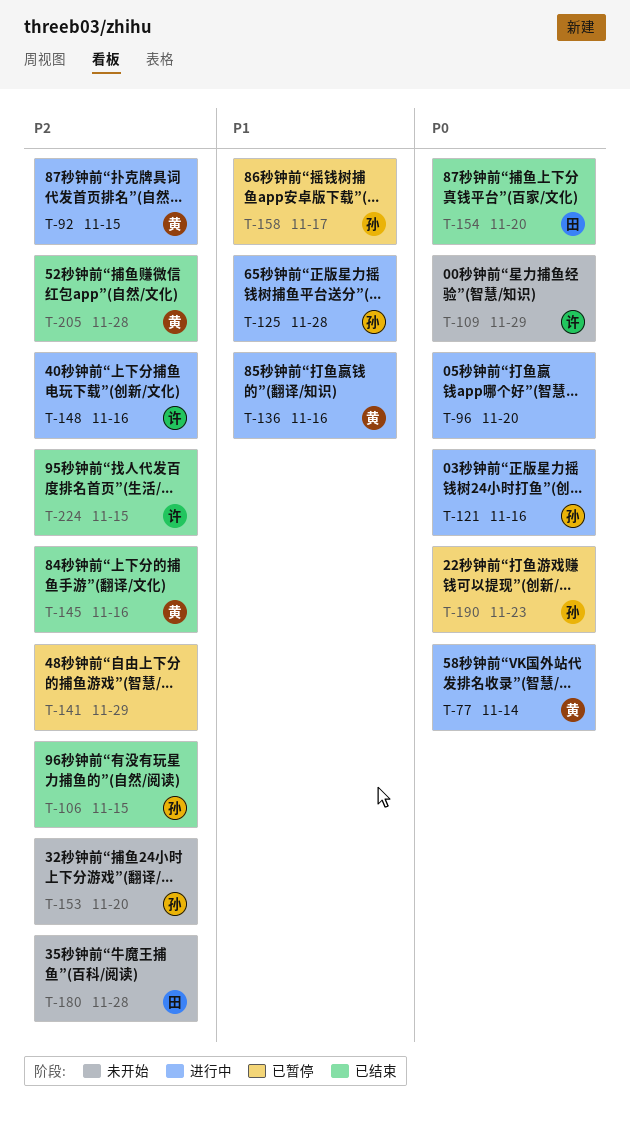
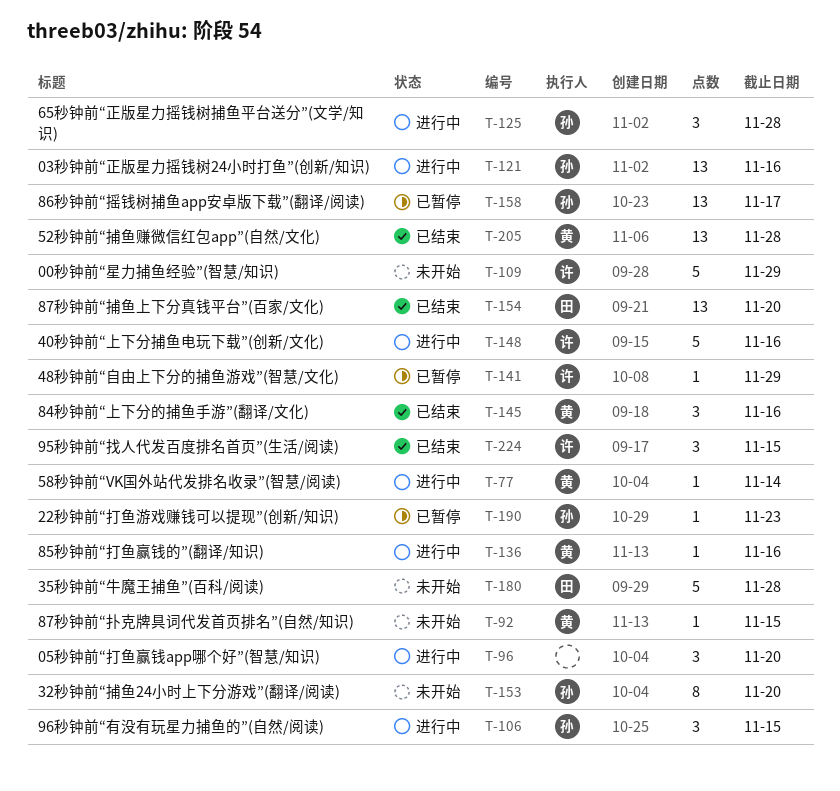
T-92, status: 进行中 -> 未开始
T-106, status: 已结束 -> 进行中
T-141, owner: none -> 许

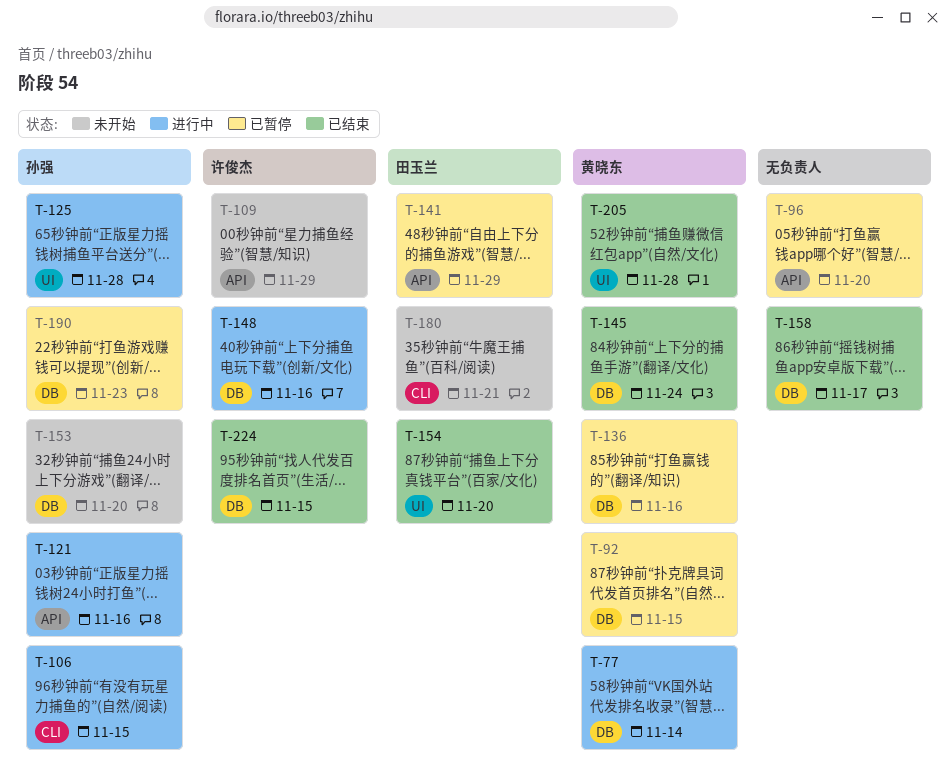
T-92, status: 未开始 -> 已暂停
T-96, status: 进行中 -> 已暂停
T-136, status: 进行中 -> 已暂停
T-141, owner: 许俊杰 -> 田玉兰
T-145, due: Nov 16 -> Nov 24
T-158, status: 已暂停 -> 已结束
T-158, owner: 孙强 -> none
T-180, due: Nov 28 -> Nov 21

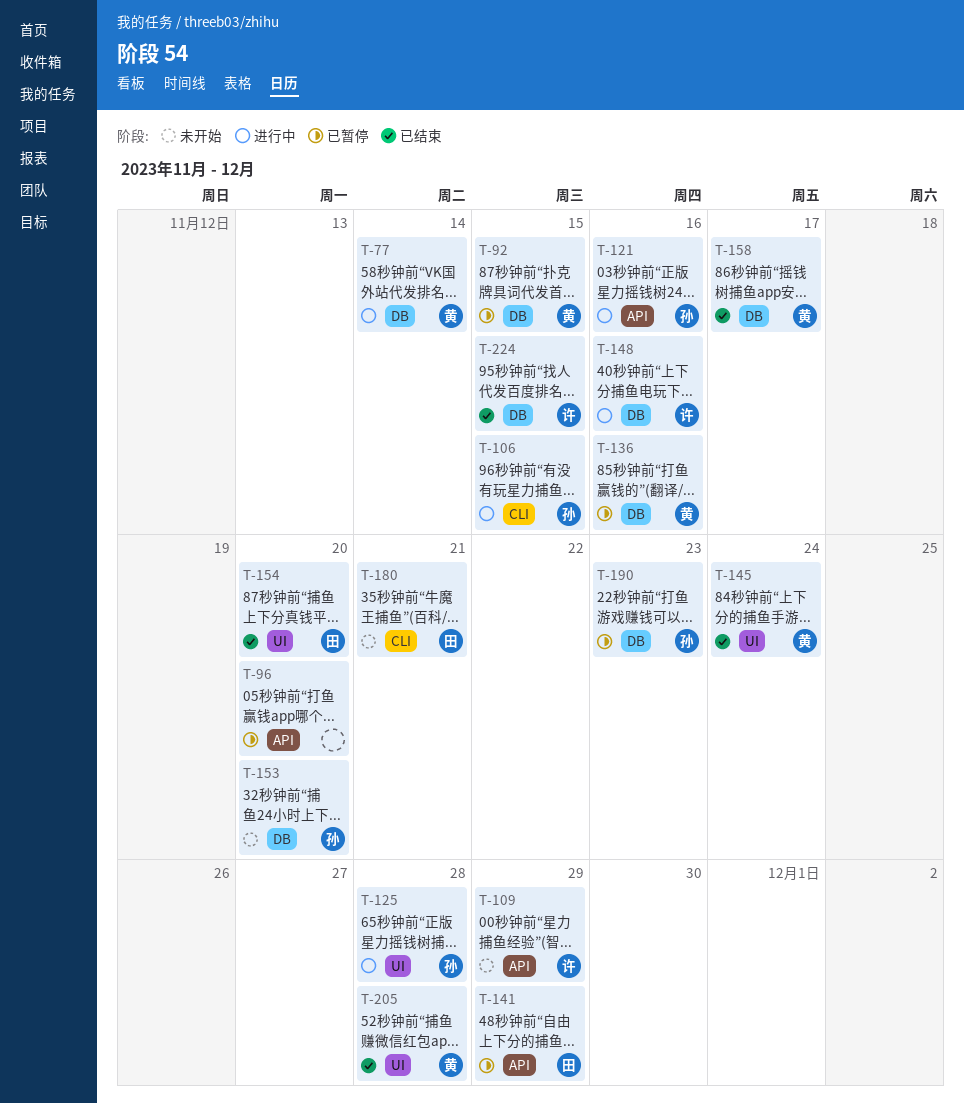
T-145, label: DB -> UI
T-158, owner: none -> 黄晓东

